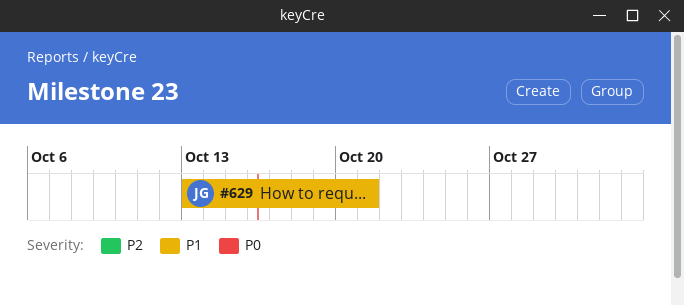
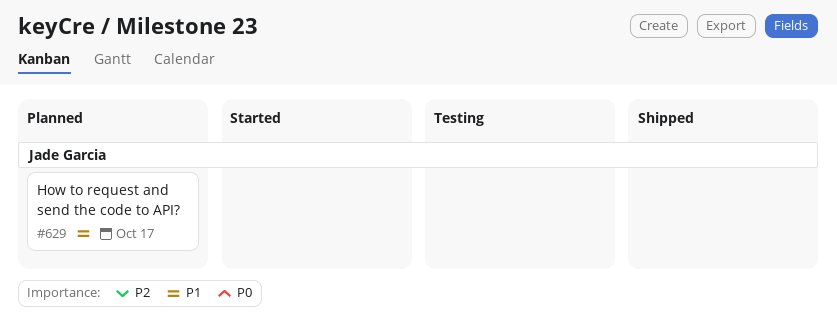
#629, due: Oct 21 -> Oct 17

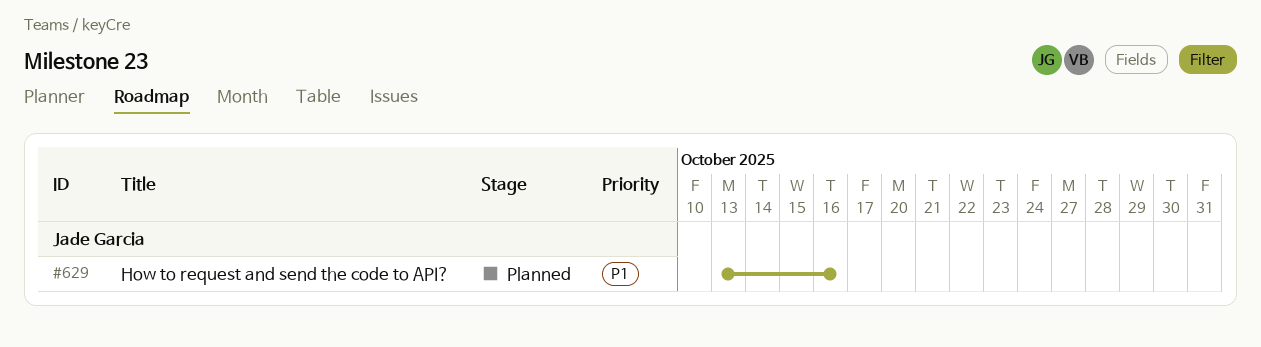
#629, due: Oct 17 -> Oct 16

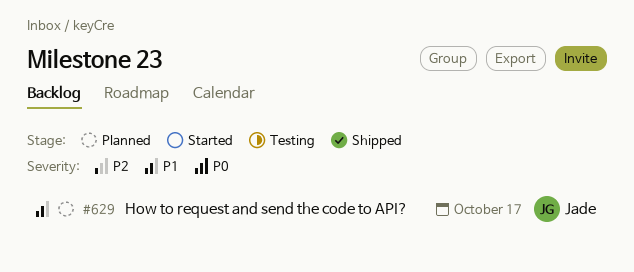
#629, due: Oct 16 -> Oct 17

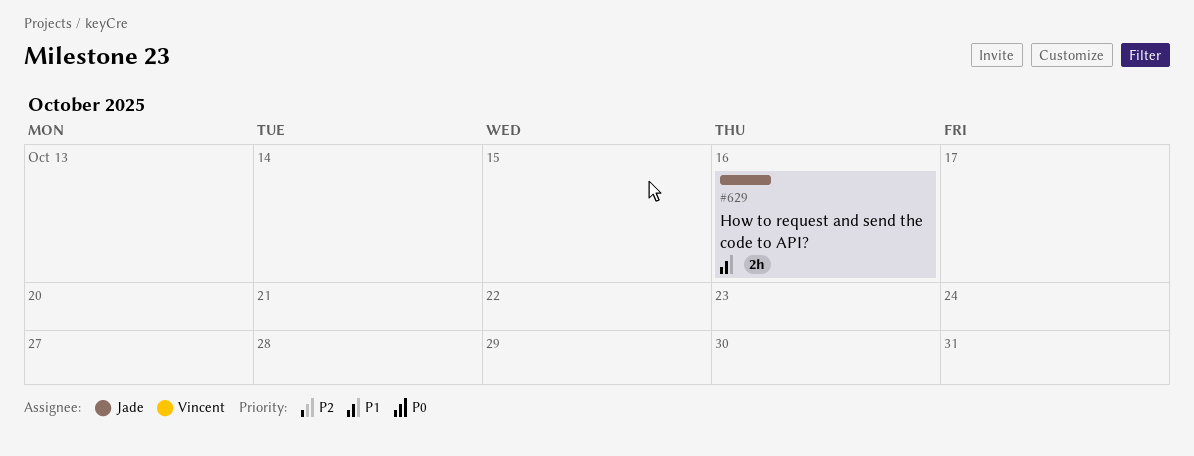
#629, due: Oct 17 -> Oct 16

